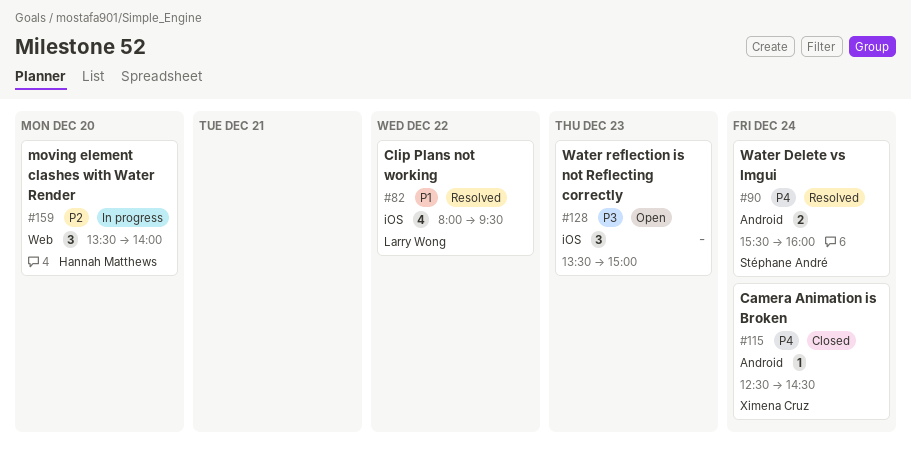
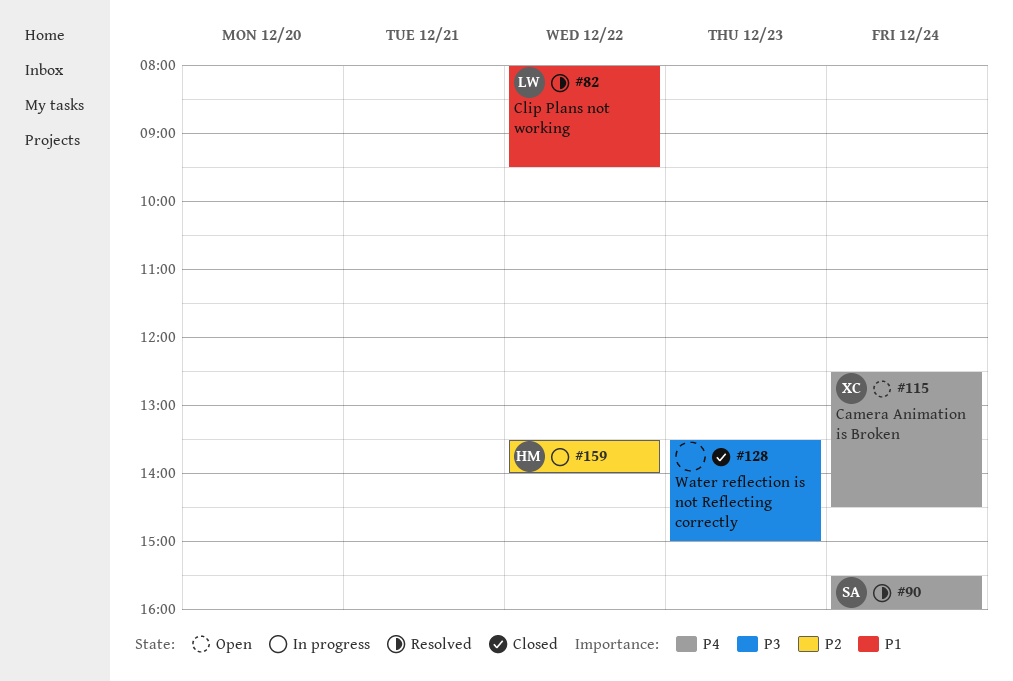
#115, status: Closed -> Open
#128, status: Open -> Closed
#159, day: Dec 20 -> Dec 22

